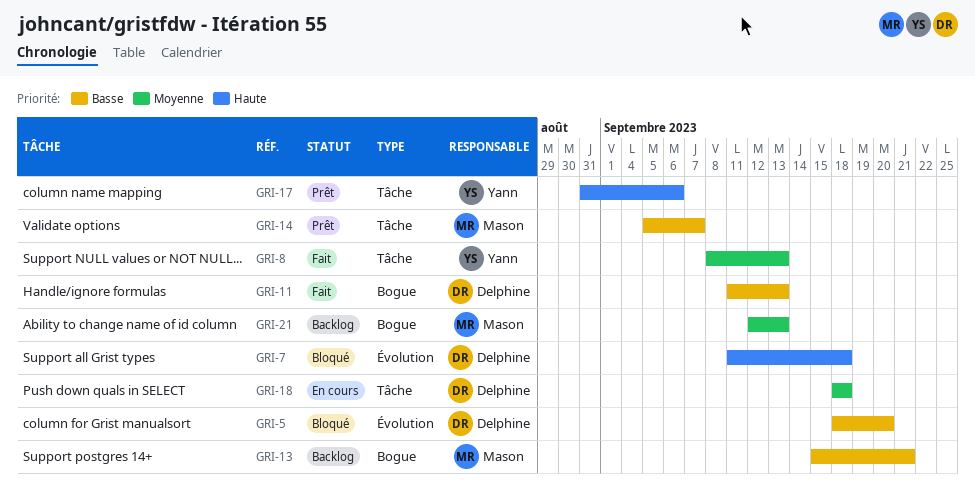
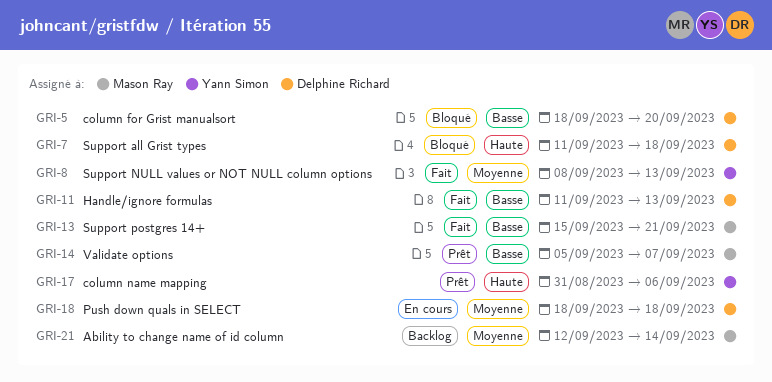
GRI-13, status: Backlog -> Fait
GRI-21, due: Sep 13 -> Sep 14

